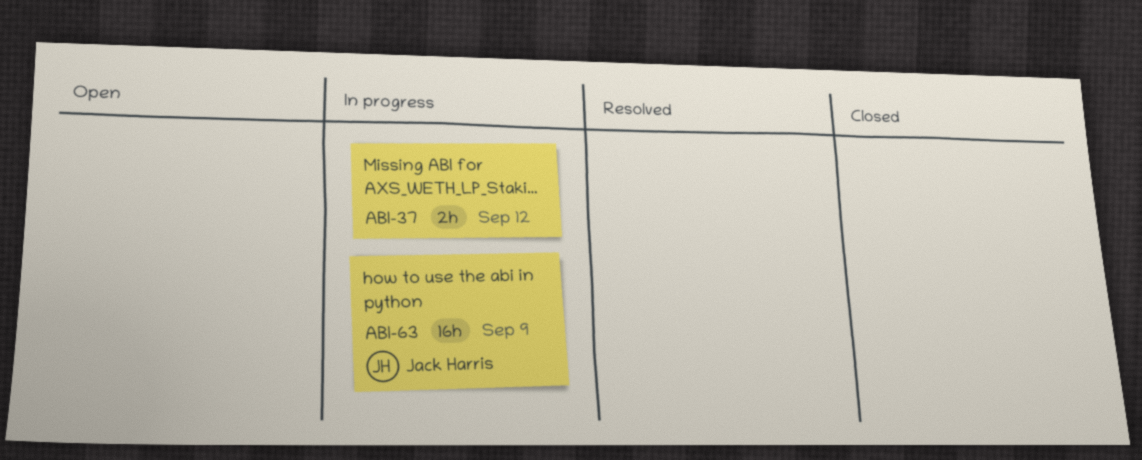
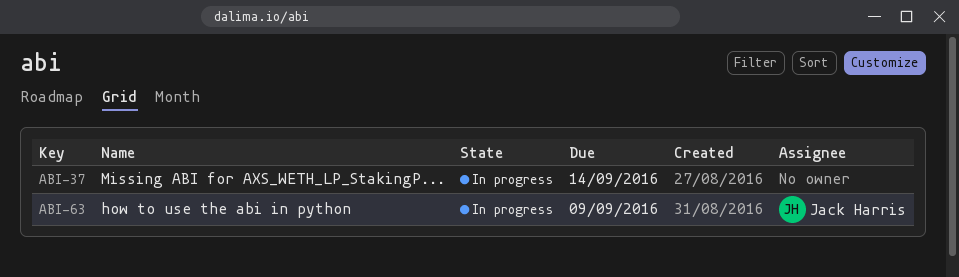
ABI-37, due: Sep 12 -> Sep 14

